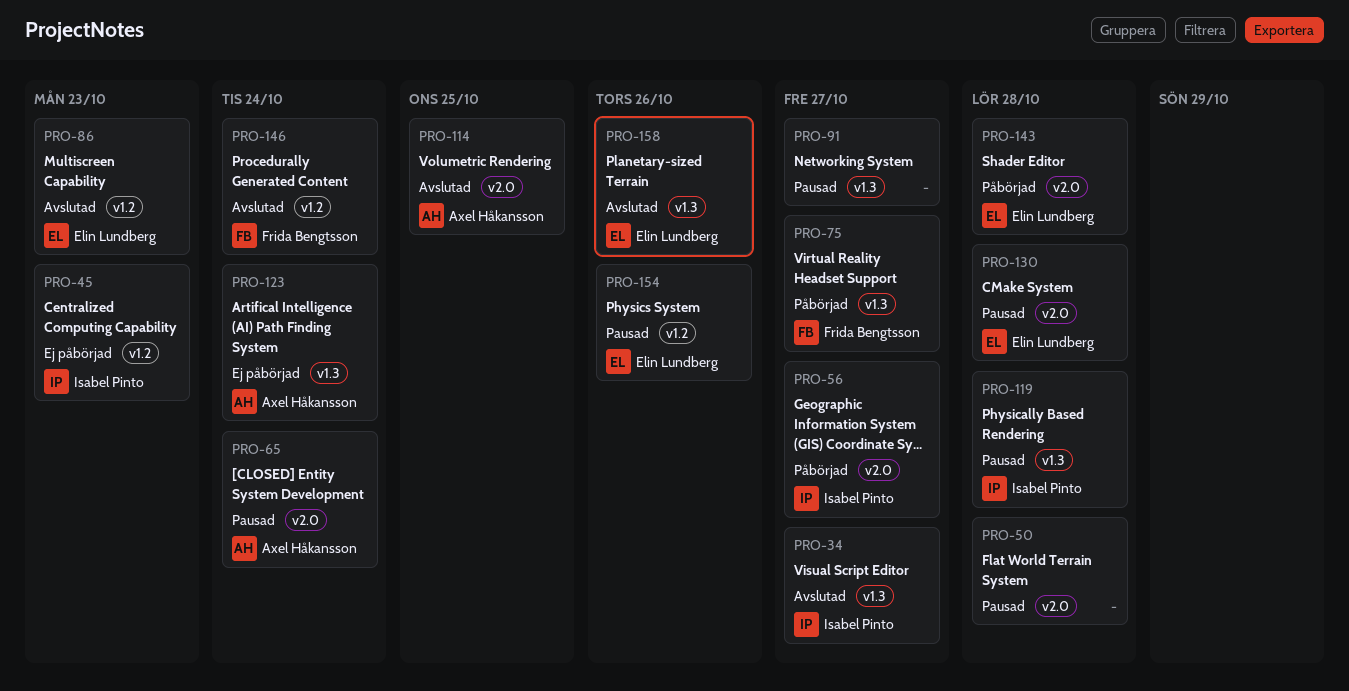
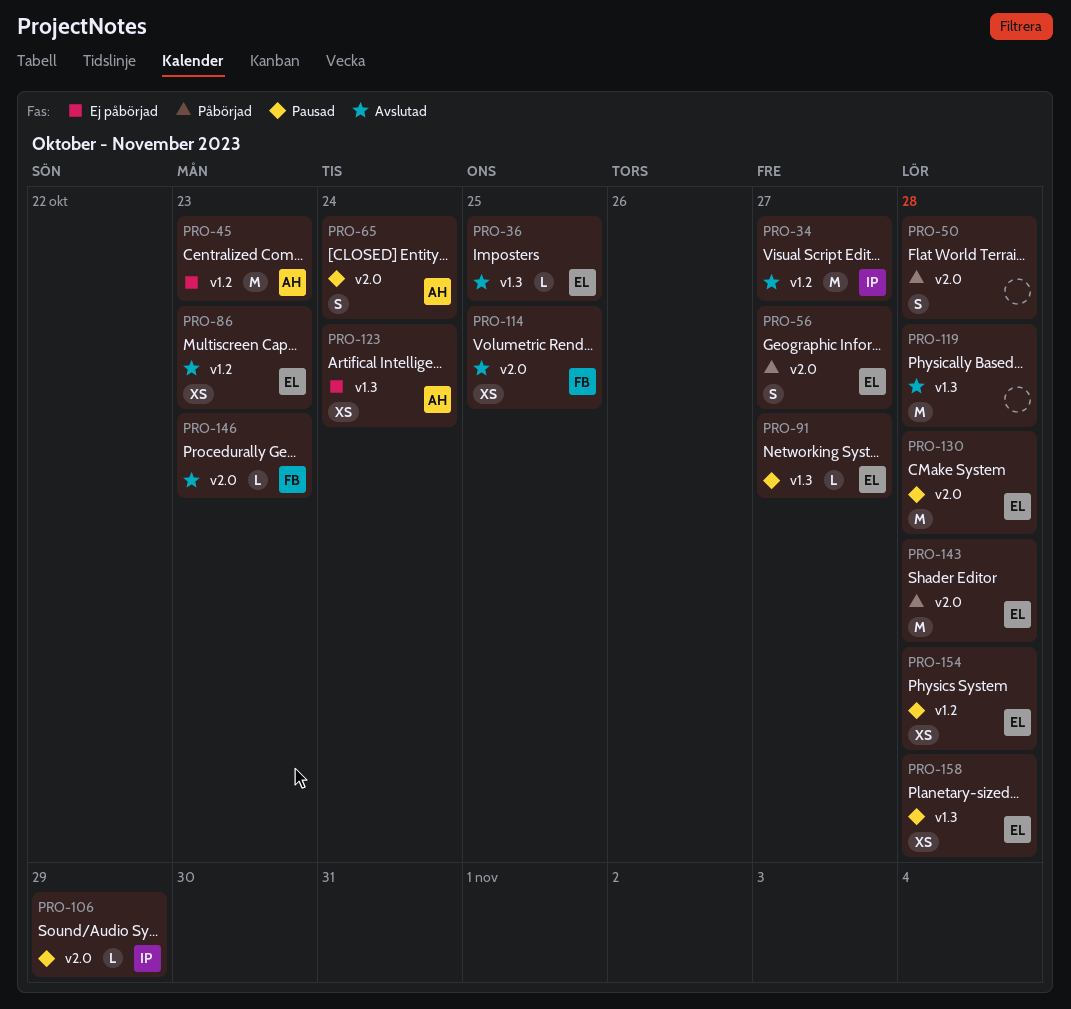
PRO-34, label: v1.3 -> v1.2
PRO-36: none -> present
PRO-45, owner: Isabel Pinto -> Axel Håkansson
PRO-50, status: Pausad -> Påbörjad
PRO-56, owner: Isabel Pinto -> Elin Lundberg
PRO-75: present -> none
PRO-91, owner: none -> Elin Lundberg
PRO-106: none -> present
PRO-114, owner: Axel Håkansson -> Frida Bengtsson
PRO-119, status: Pausad -> Avslutad
PRO-119, owner: Isabel Pinto -> none
PRO-146, label: v1.2 -> v2.0
PRO-146, due: Oct 24 -> Oct 23
PRO-154, due: Oct 26 -> Oct 28
PRO-158, status: Avslutad -> Pausad
PRO-158, due: Oct 26 -> Oct 28

